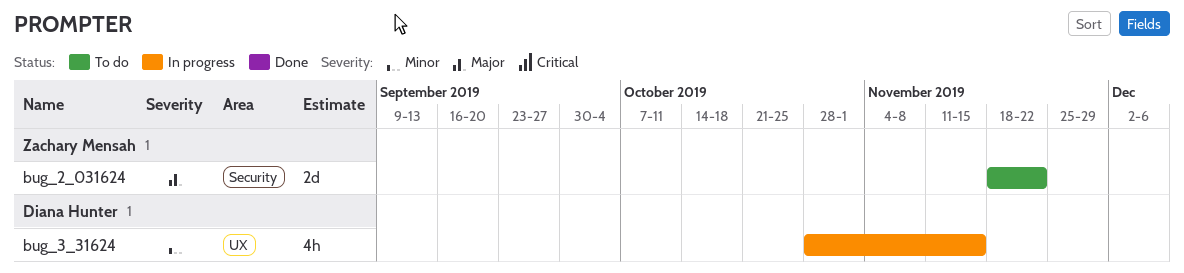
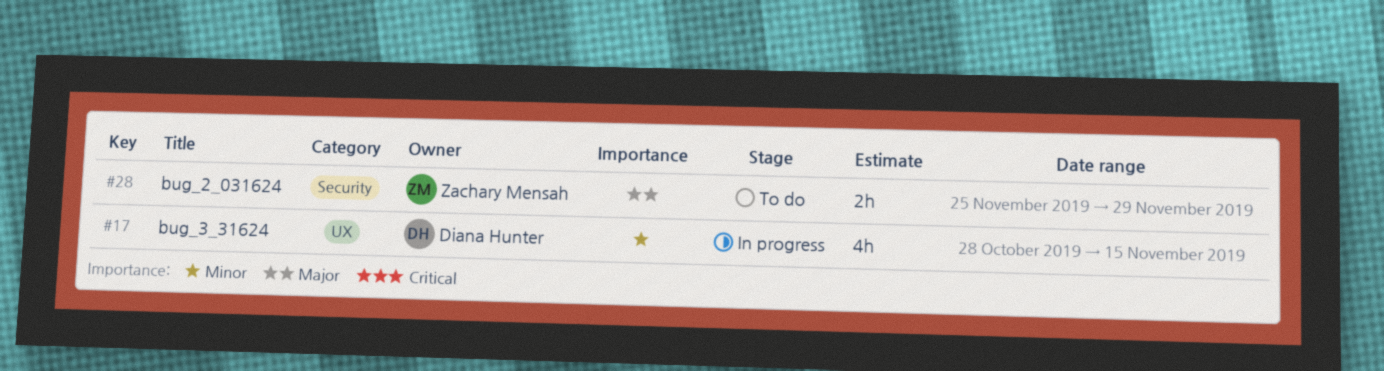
bug_2_031624, estimate: 2d -> 2h
bug_2_031624, start: Nov 18 -> Nov 25
bug_2_031624, due: Nov 22 -> Nov 29

